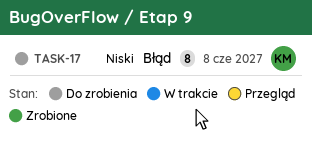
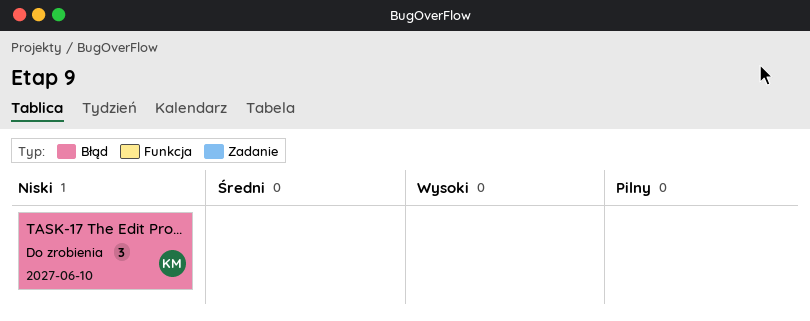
TASK-17, estimate: 8 -> 3
TASK-17, due: Jun 8 -> Jun 10

